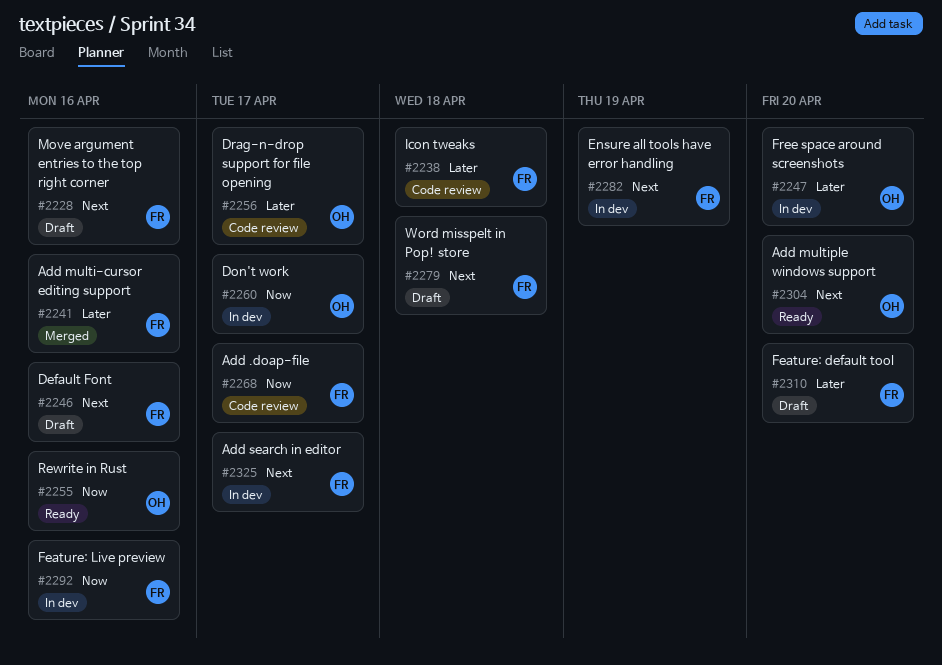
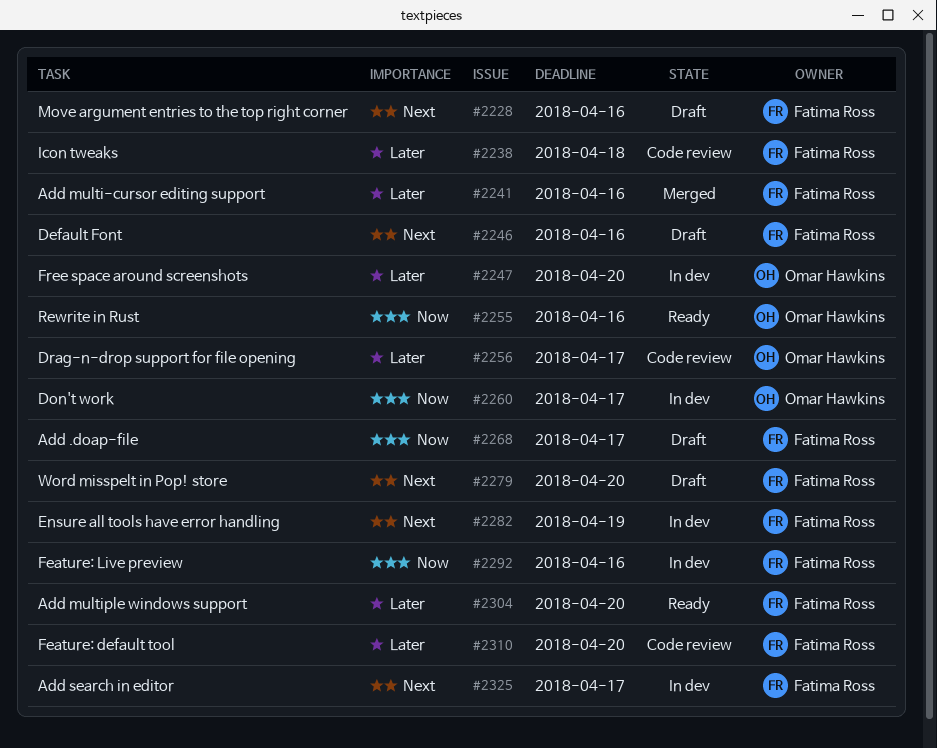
#2268, status: Code review -> Draft
#2279, due: Apr 18 -> Apr 20
#2304, owner: Omar Hawkins -> Fatima Ross
#2304, priority: Next -> Later
#2310, status: Draft -> Code review

